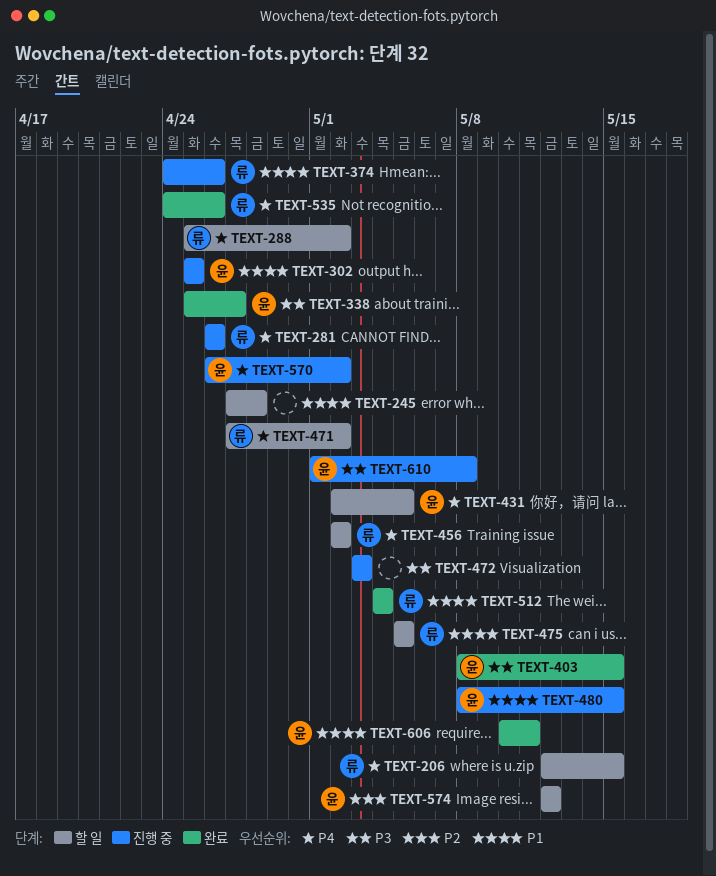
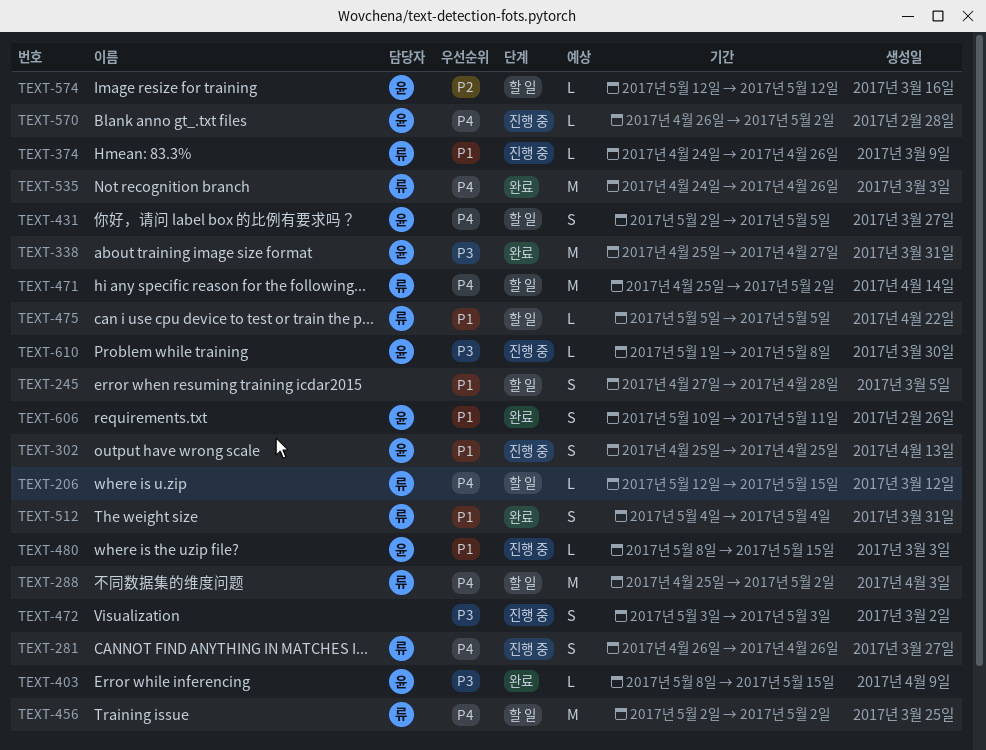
TEXT-471, start: Apr 27 -> Apr 25

